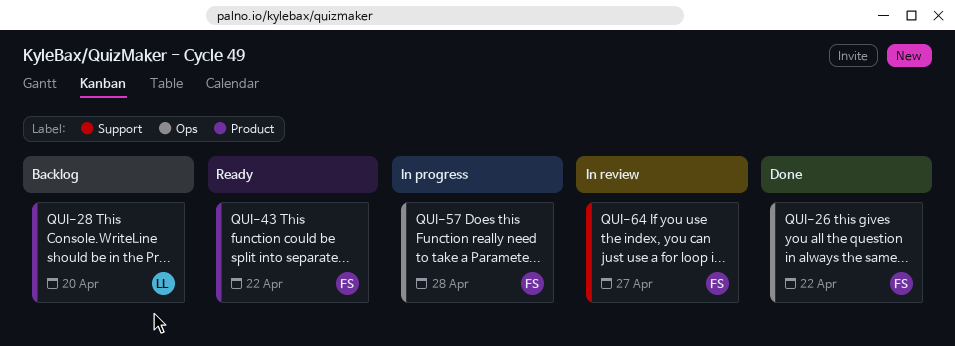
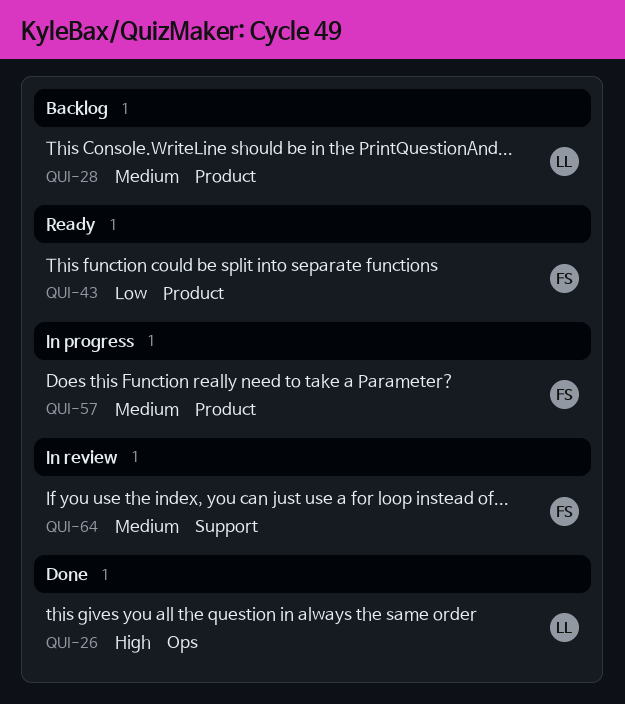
QUI-26, owner: FS -> LL
QUI-57, label: Ops -> Product

